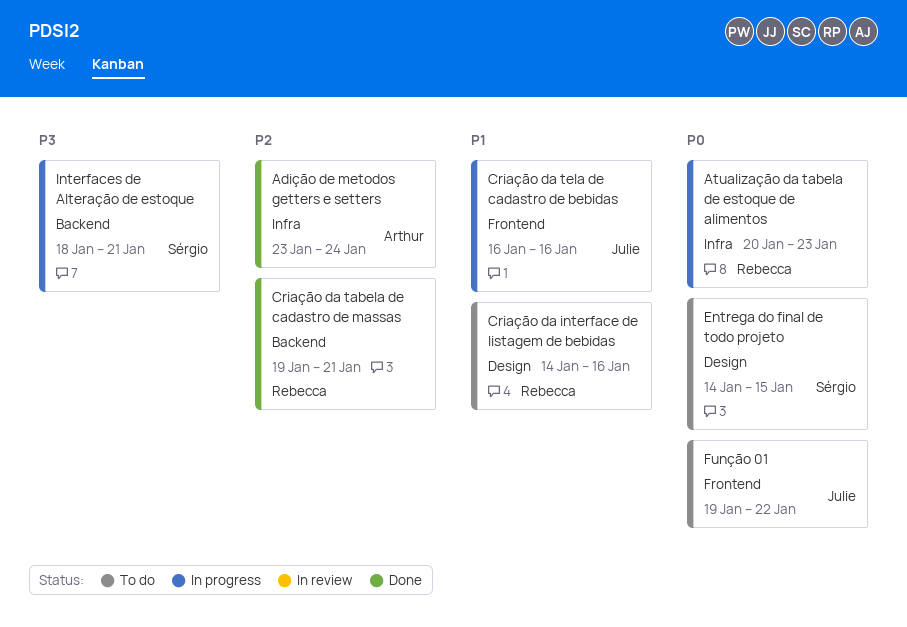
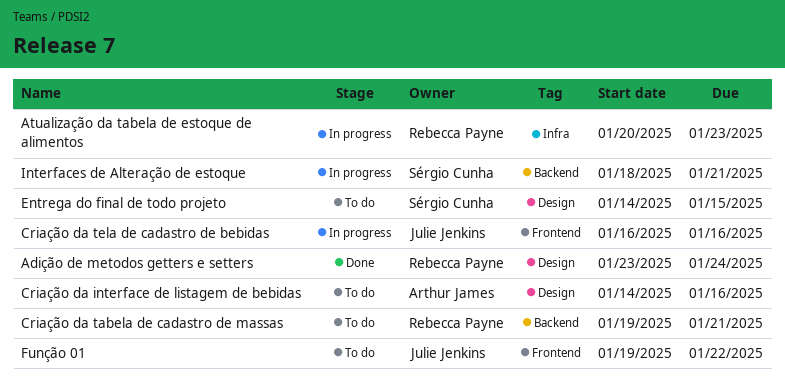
Adição de metodos getters e setters, owner: Arthur James -> Rebecca Payne
Adição de metodos getters e setters, label: Infra -> Design
Criação da interface de listagem de bebidas, owner: Rebecca Payne -> Arthur James
Criação da tabela de cadastro de massas, status: Done -> To do

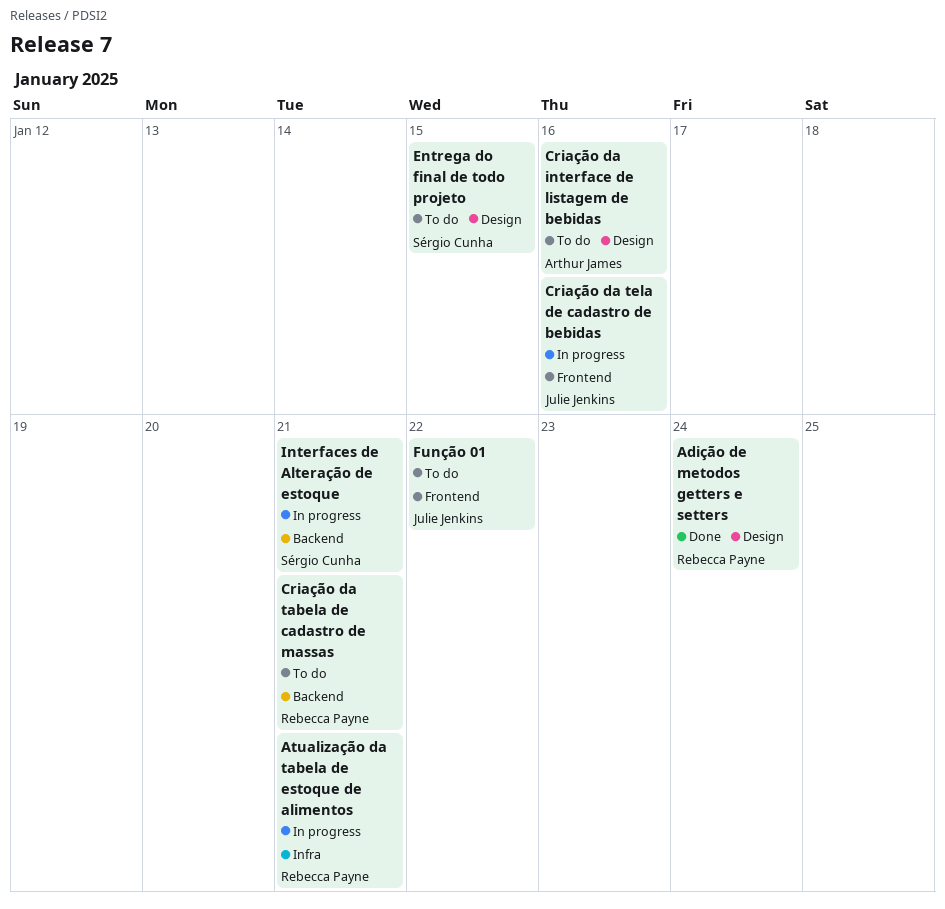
Atualização da tabela de estoque de alimentos, due: Jan 23 -> Jan 21

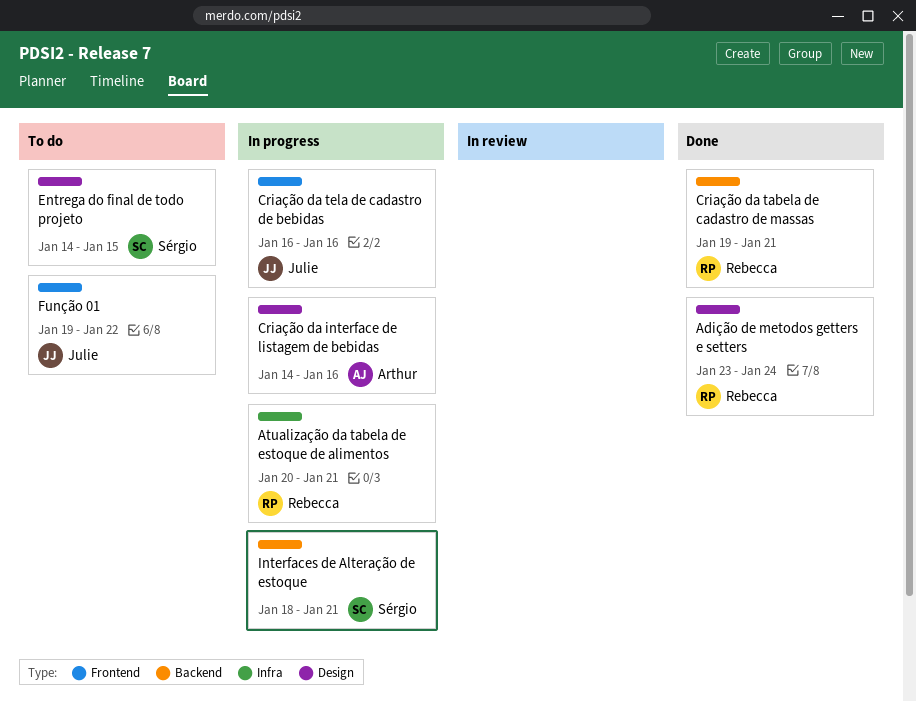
Criação da interface de listagem de bebidas, status: To do -> In progress
Criação da tabela de cadastro de massas, status: To do -> Done

